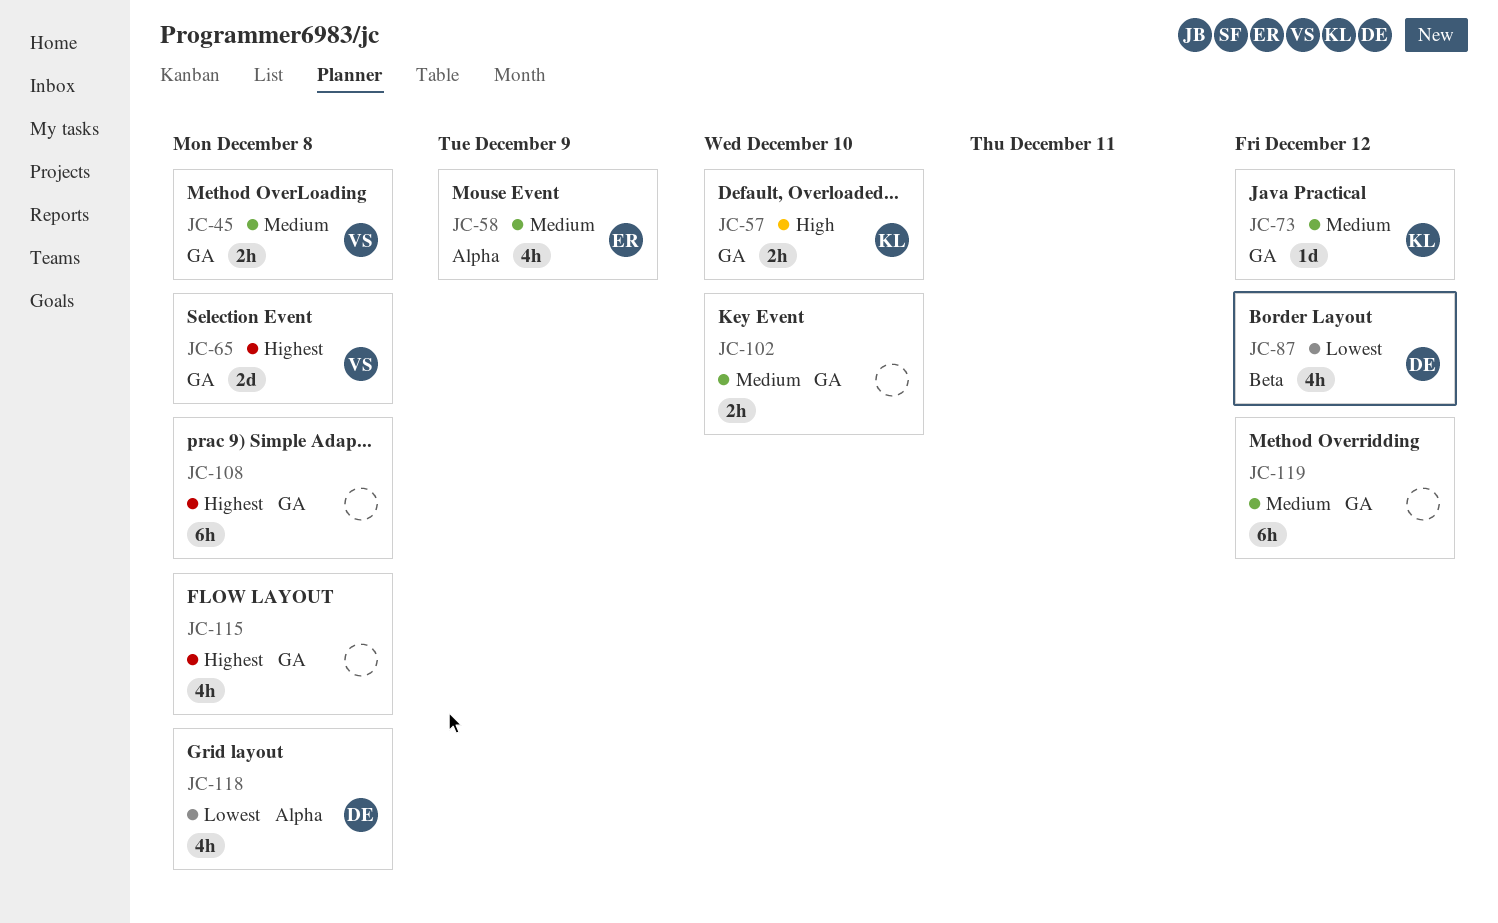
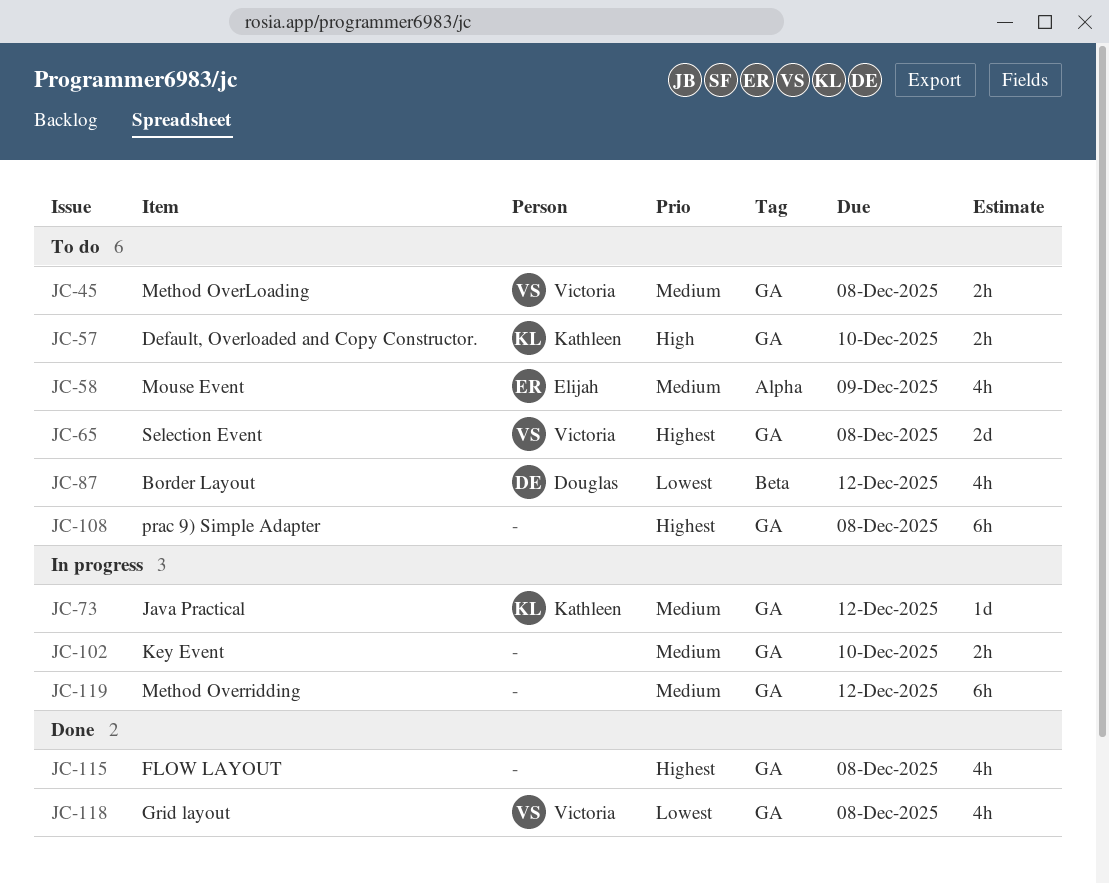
JC-118, owner: Douglas -> Victoria
JC-118, label: Alpha -> GA

